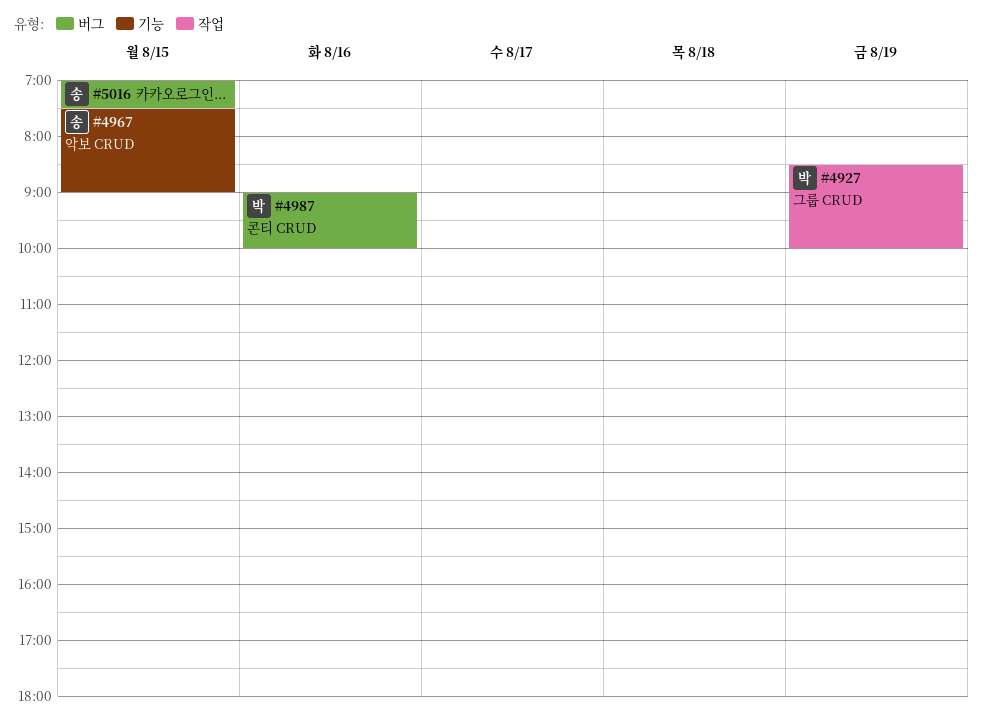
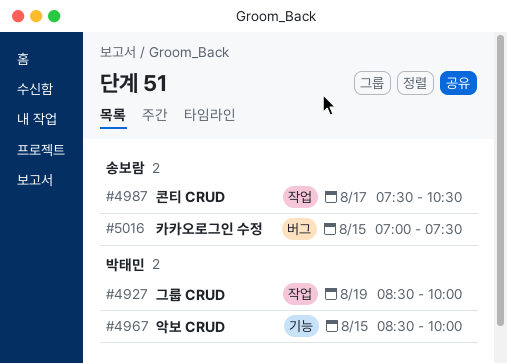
#4967, owner: 송보람 -> 박태민
#4967, begins: 07:30 -> 08:30
#4967, ends: 09:00 -> 10:00
#4987, owner: 박태민 -> 송보람
#4987, label: 버그 -> 작업
#4987, day: Aug 16 -> Aug 17
#4987, begins: 09:00 -> 07:30
#4987, ends: 10:00 -> 10:30

